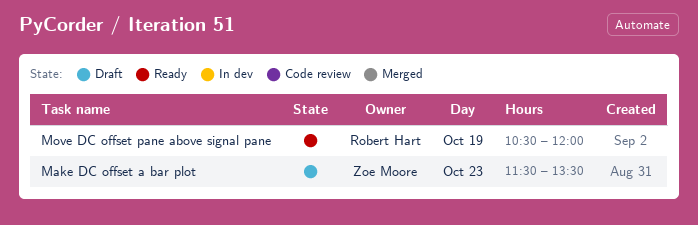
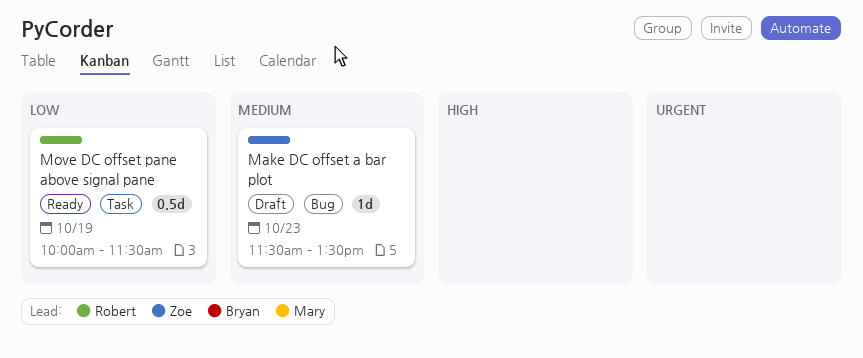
Move DC offset pane above signal pane, begins: 10:30 -> 10:00
Move DC offset pane above signal pane, ends: 12:00 -> 11:30

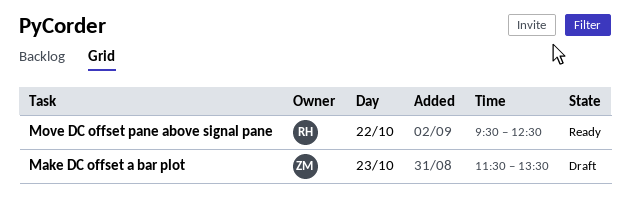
Move DC offset pane above signal pane, day: Oct 19 -> Oct 22
Move DC offset pane above signal pane, begins: 10:00 -> 09:30
Move DC offset pane above signal pane, ends: 11:30 -> 12:30

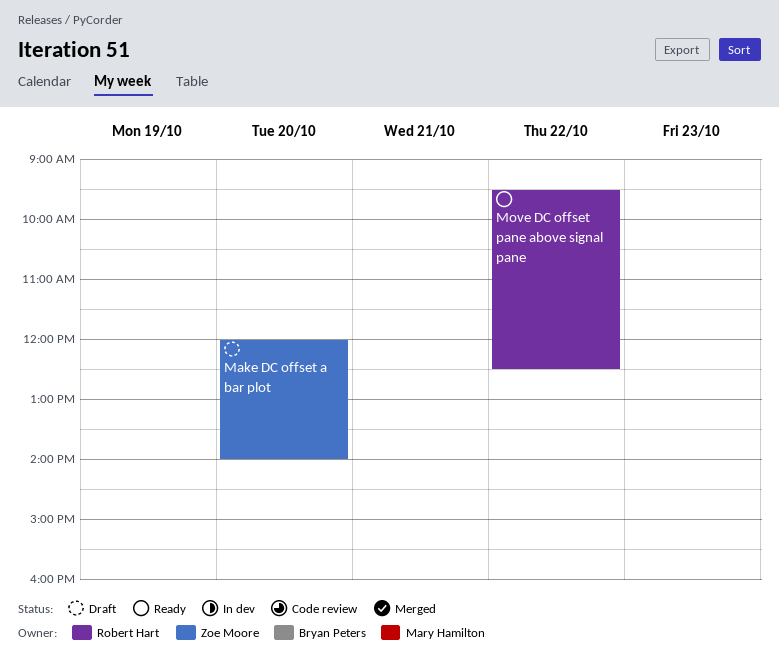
Make DC offset a bar plot, day: Oct 23 -> Oct 20
Make DC offset a bar plot, begins: 11:30 -> 12:00
Make DC offset a bar plot, ends: 13:30 -> 14:00

